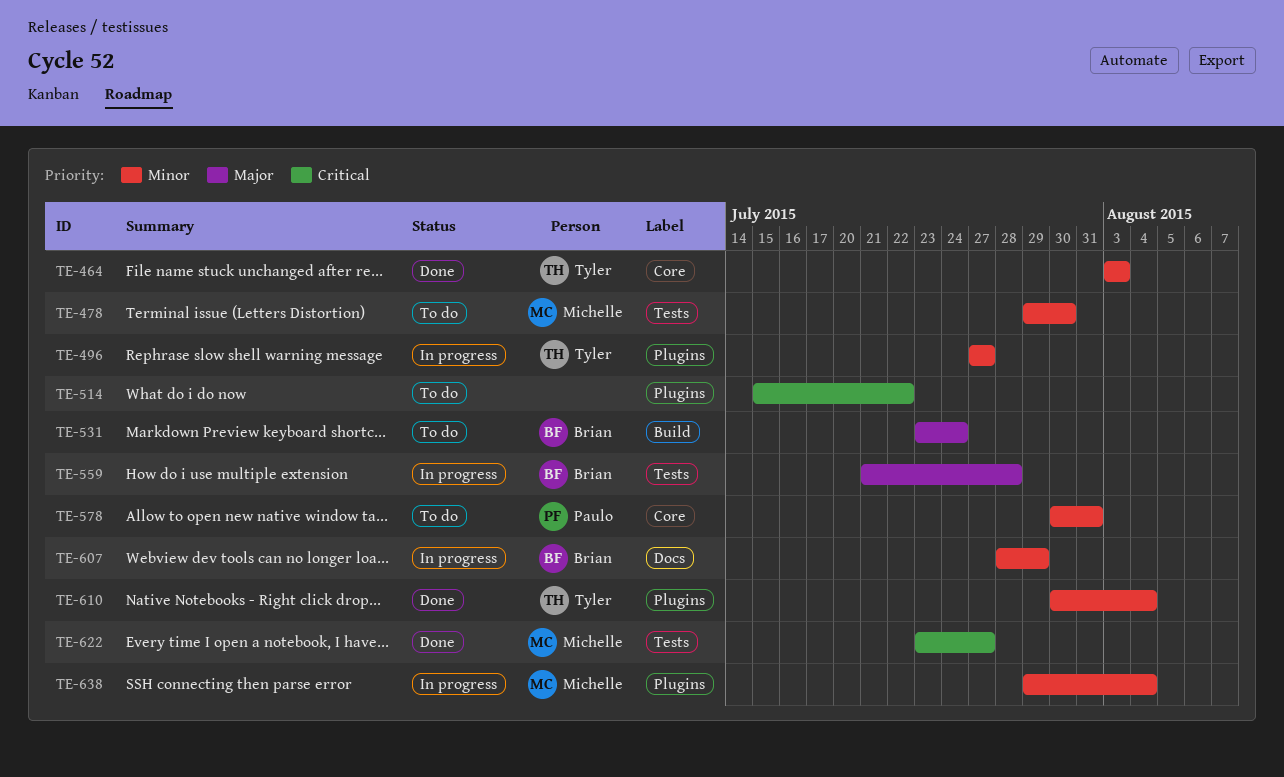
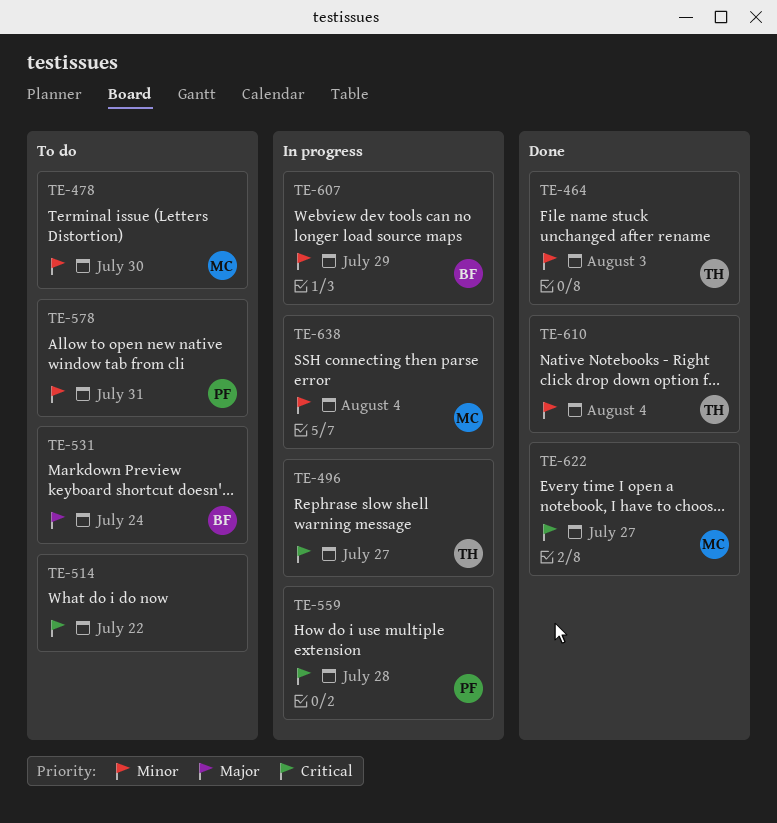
TE-496, priority: Minor -> Critical
TE-559, owner: Brian -> Paulo
TE-559, priority: Major -> Critical

